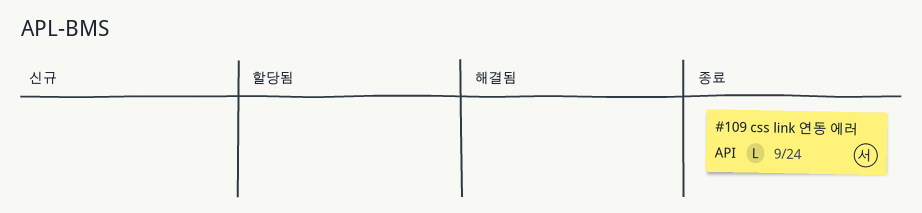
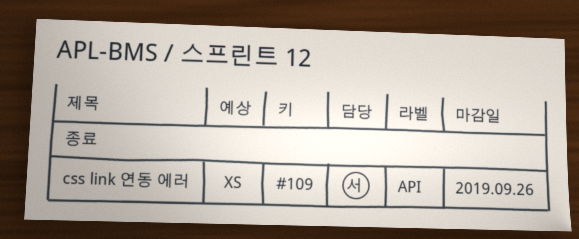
#109, estimate: L -> XS
#109, due: Sep 24 -> Sep 26

